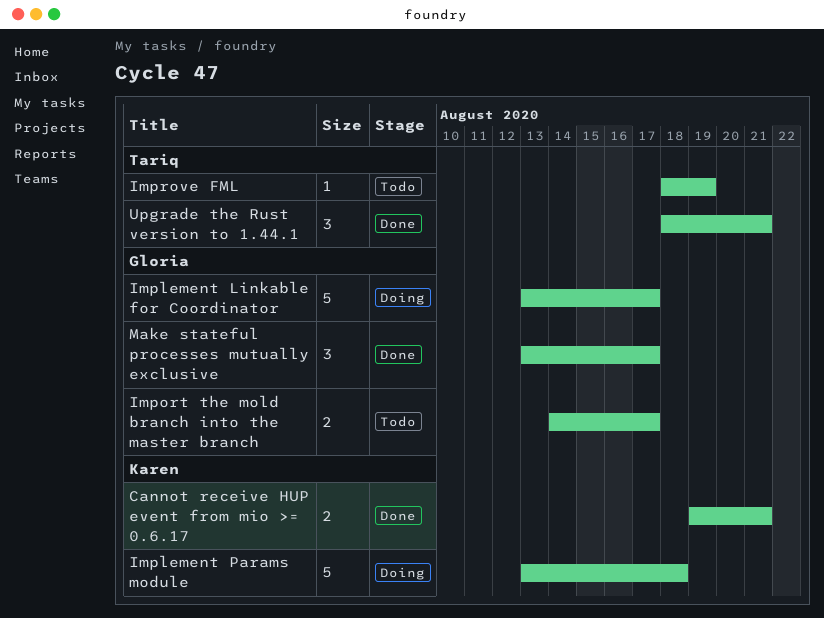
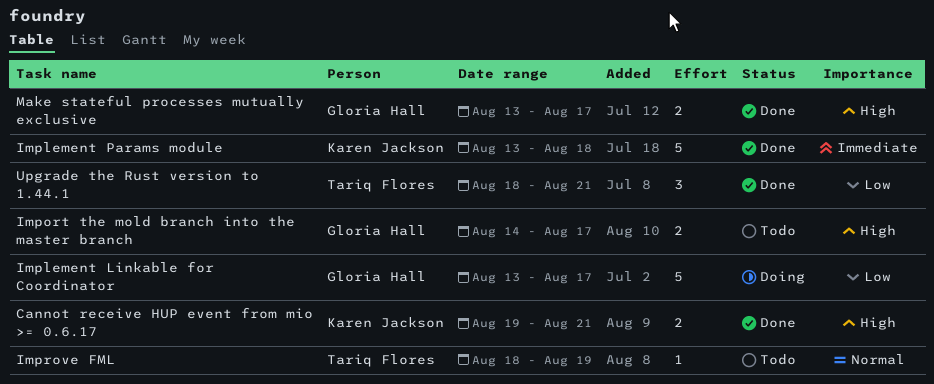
Implement Params module, status: Doing -> Done
Make stateful processes mutually exclusive, estimate: 3 -> 2

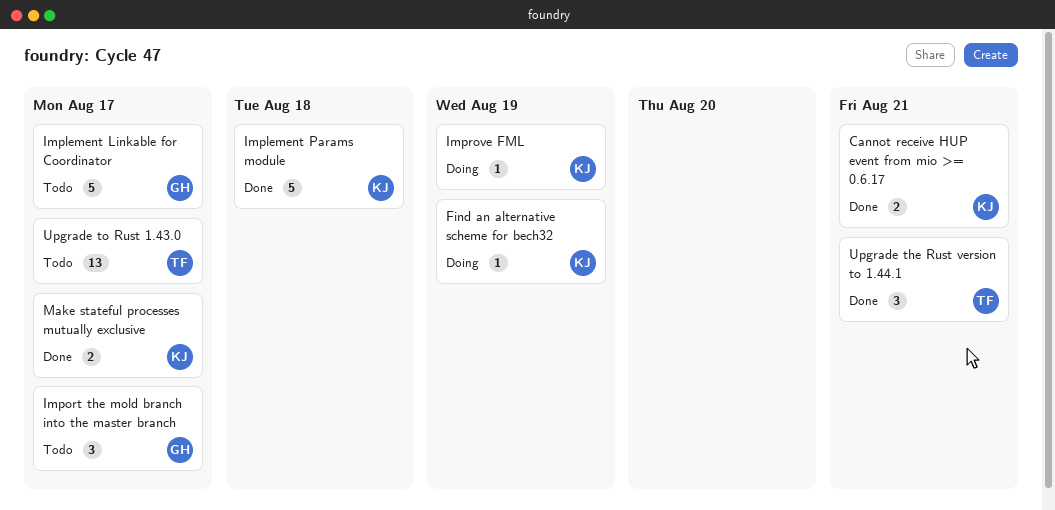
Find an alternative scheme for bech32: none -> present
Implement Linkable for Coordinator, status: Doing -> Todo
Import the mold branch into the master branch, estimate: 2 -> 3
Improve FML, status: Todo -> Doing
Improve FML, owner: Tariq Flores -> Karen Jackson
Make stateful processes mutually exclusive, owner: Gloria Hall -> Karen Jackson
Upgrade to Rust 1.43.0: none -> present

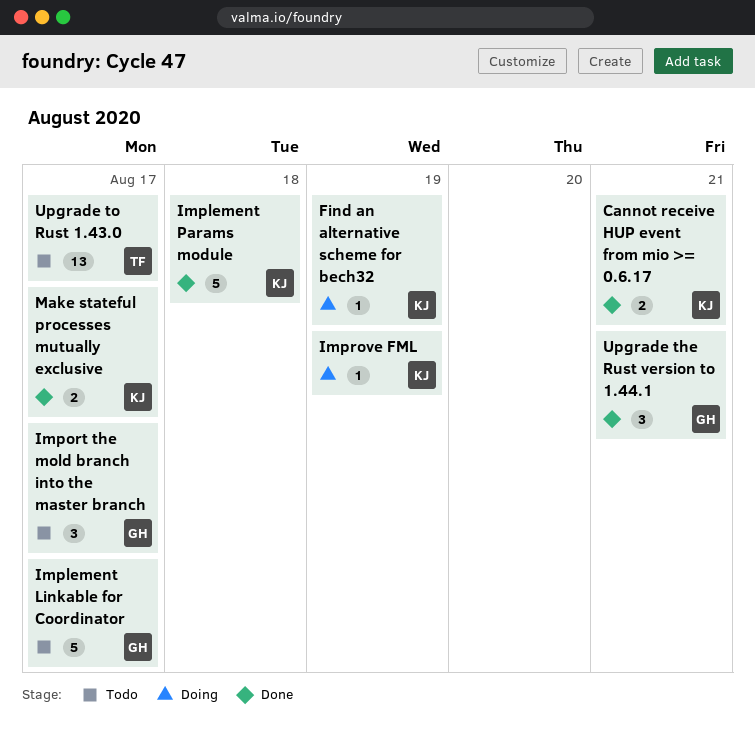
Upgrade the Rust version to 1.44.1, owner: TF -> GH

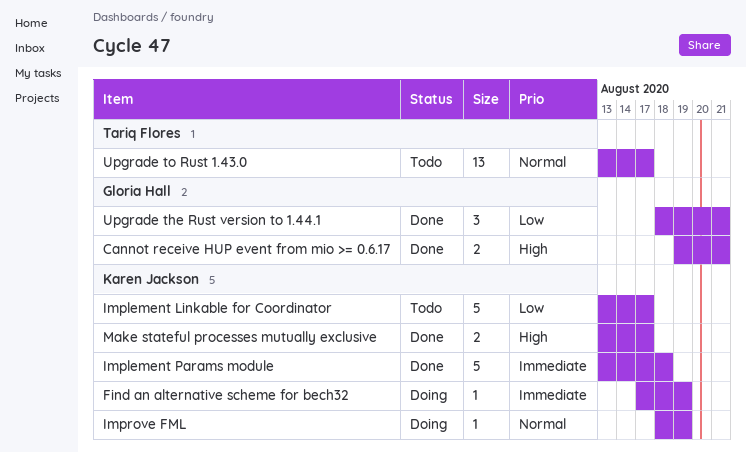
Cannot receive HUP event from mio >= 0.6.17, owner: Karen Jackson -> Gloria Hall
Implement Linkable for Coordinator, owner: Gloria Hall -> Karen Jackson
Import the mold branch into the master branch: present -> none

